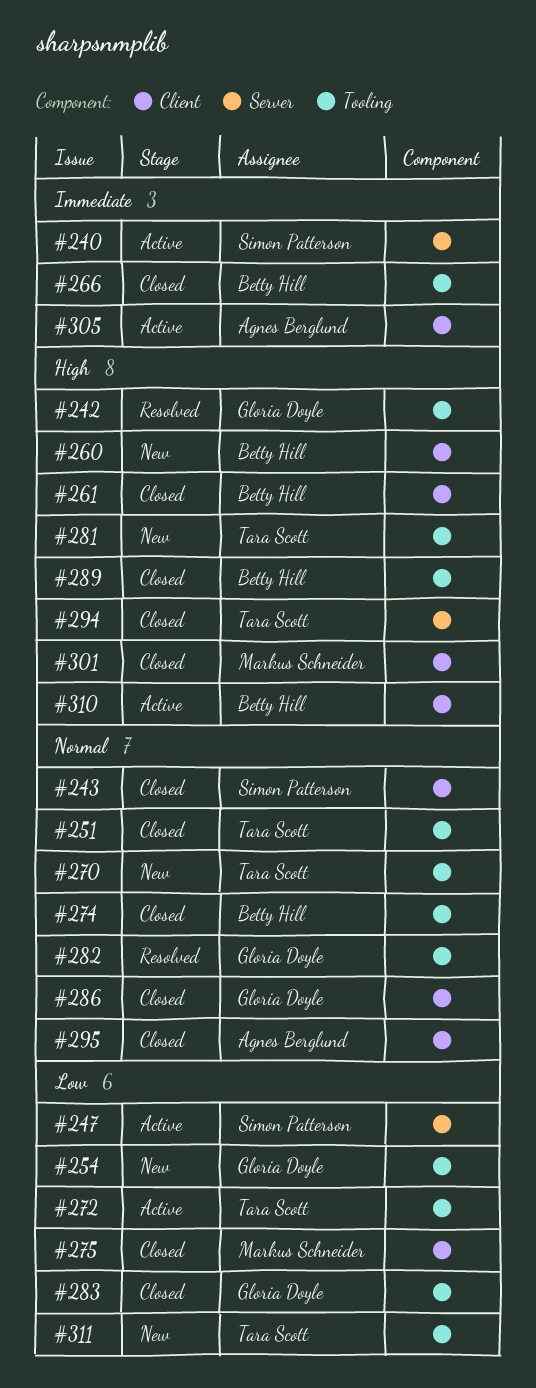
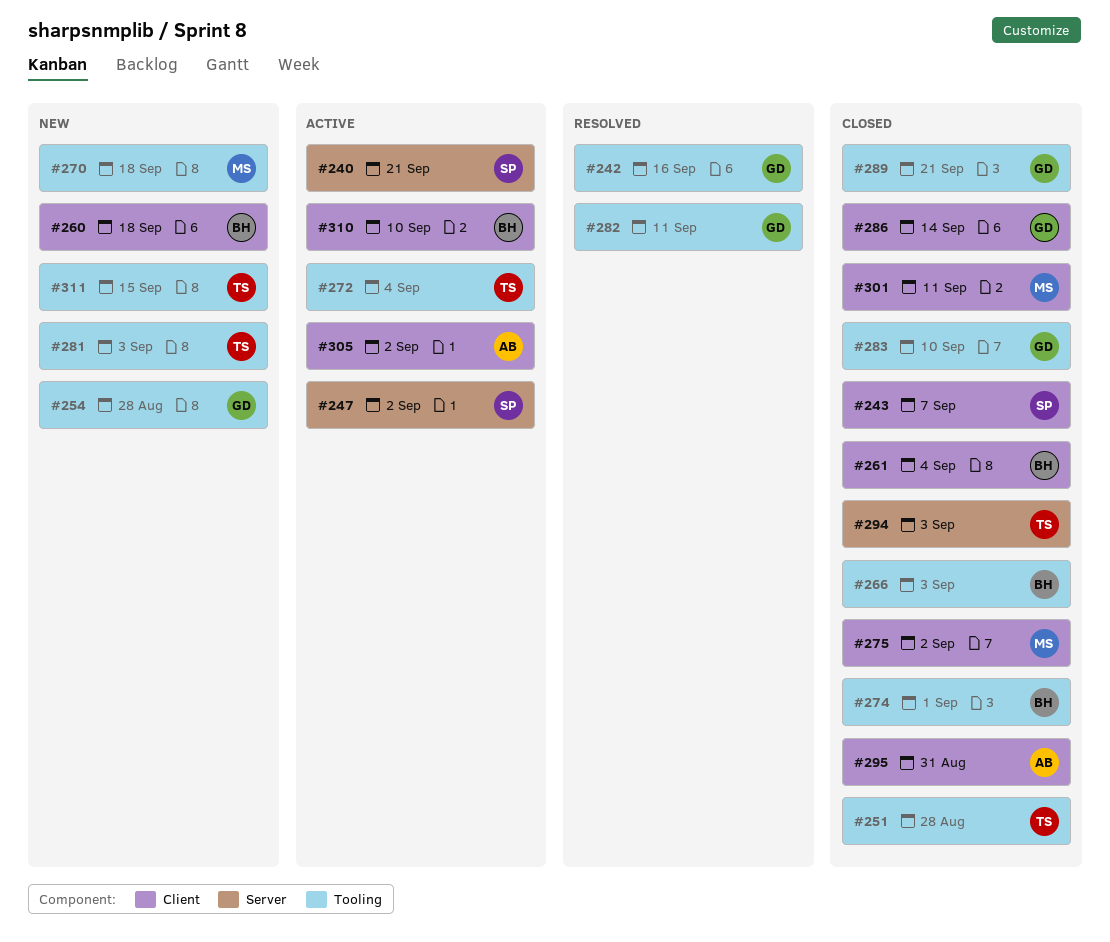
#270, owner: Tara Scott -> Markus Schneider
#289, owner: Betty Hill -> Gloria Doyle

